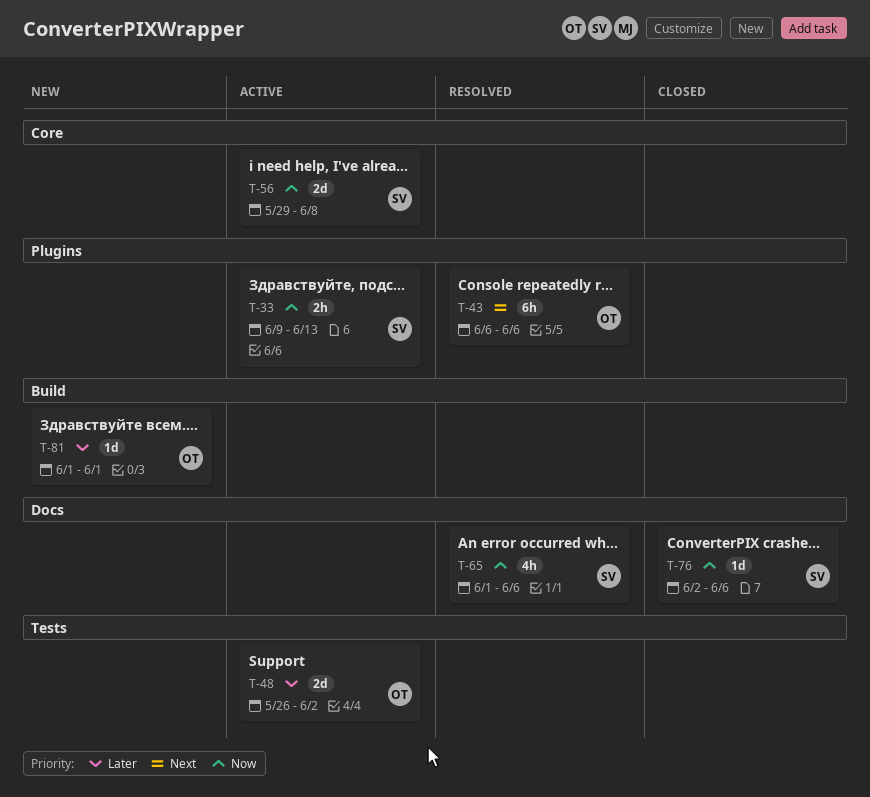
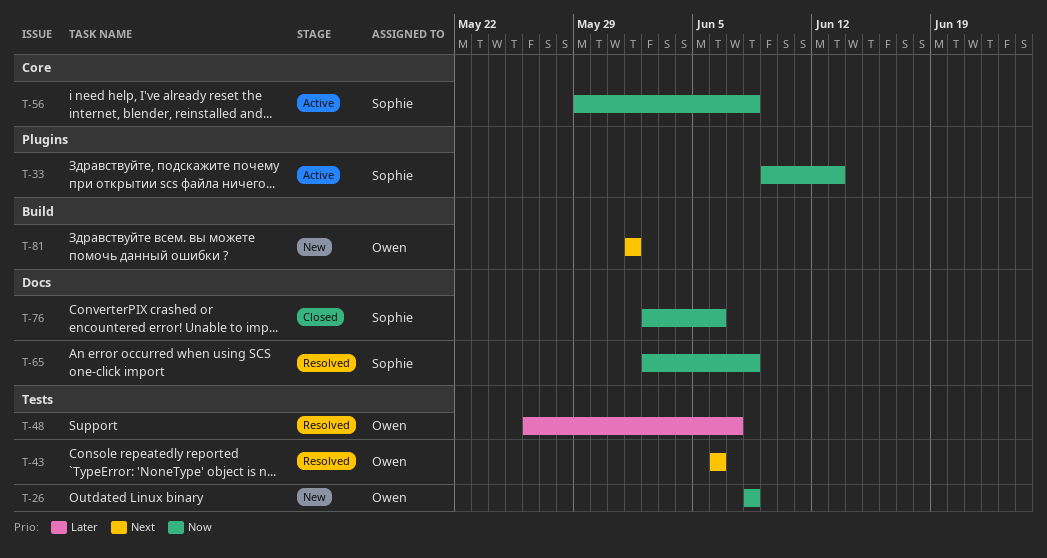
T-26: none -> present
T-43, label: Plugins -> Tests
T-48, status: Active -> Resolved
T-48, due: Jun 2 -> Jun 7
T-65, start: Jun 1 -> Jun 2
T-65, due: Jun 6 -> Jun 8
T-81, priority: Later -> Next

